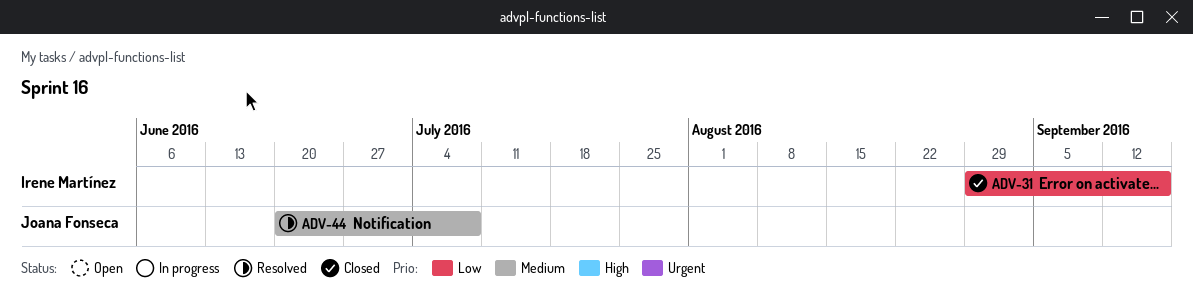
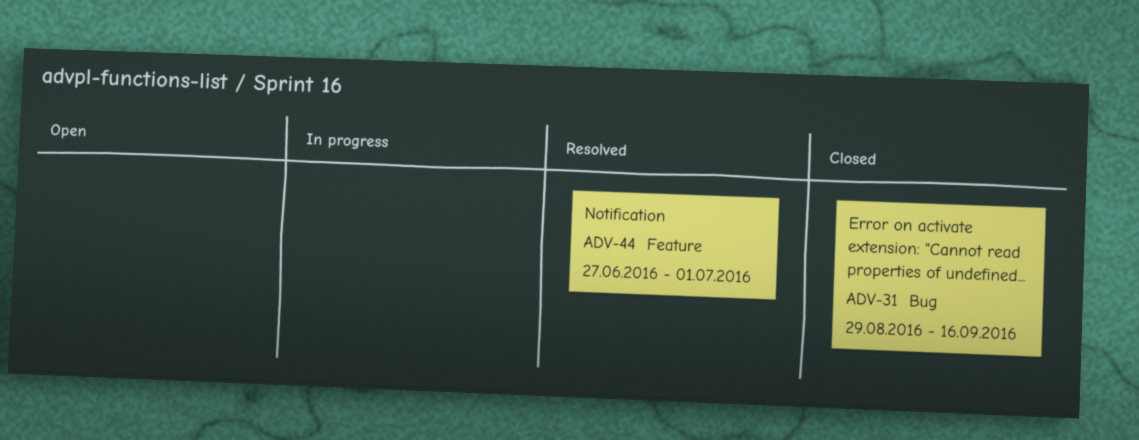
ADV-44, start: Jun 20 -> Jun 27
ADV-44, due: Jul 8 -> Jul 1

